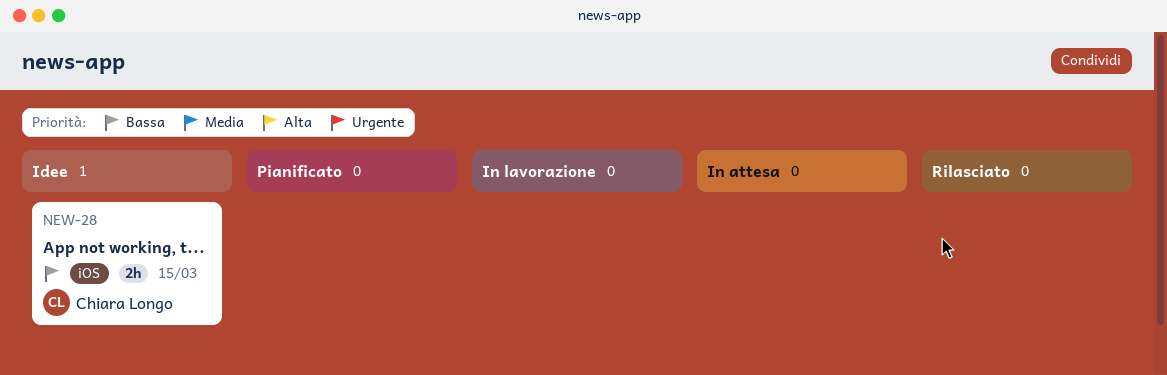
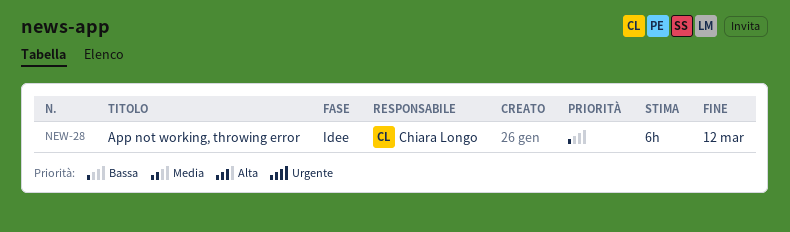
NEW-28, estimate: 2h -> 6h
NEW-28, due: Mar 15 -> Mar 12

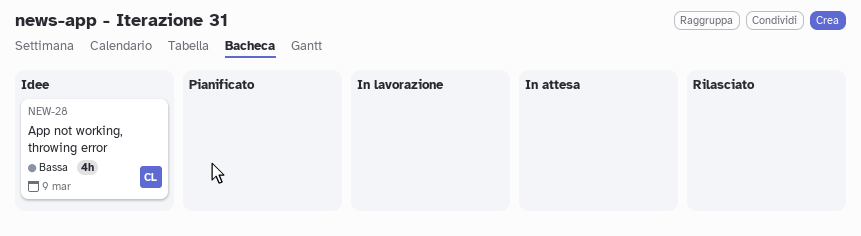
NEW-28, estimate: 6h -> 4h
NEW-28, due: Mar 12 -> Mar 9

